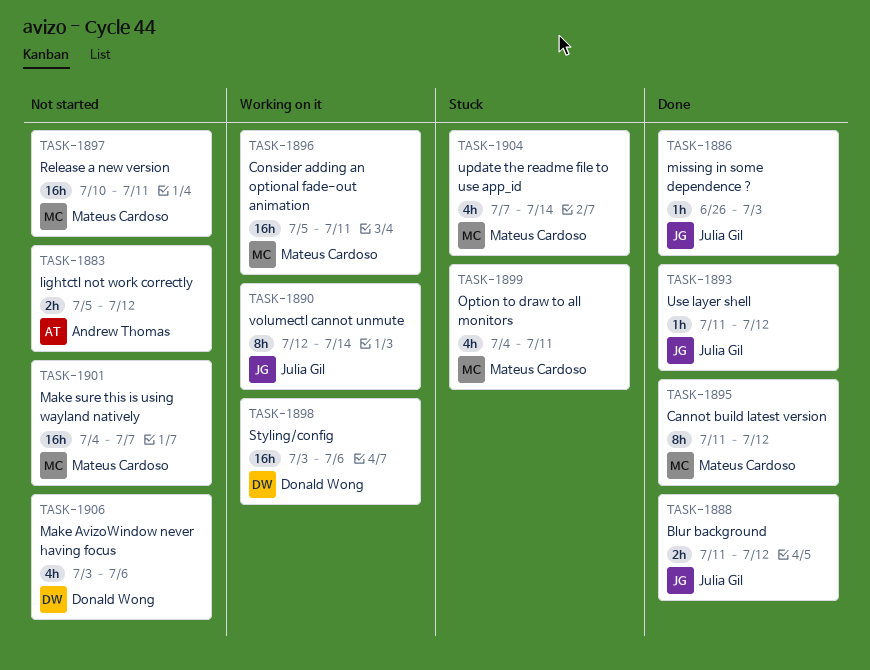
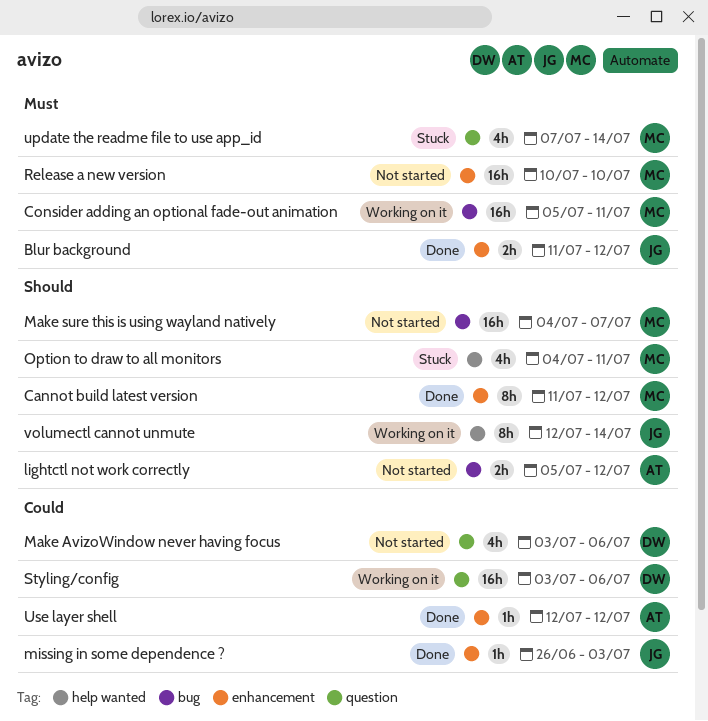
Release a new version, due: Jul 11 -> Jul 10
Use layer shell, owner: Julia Gil -> Andrew Thomas
Use layer shell, start: Jul 11 -> Jul 12

